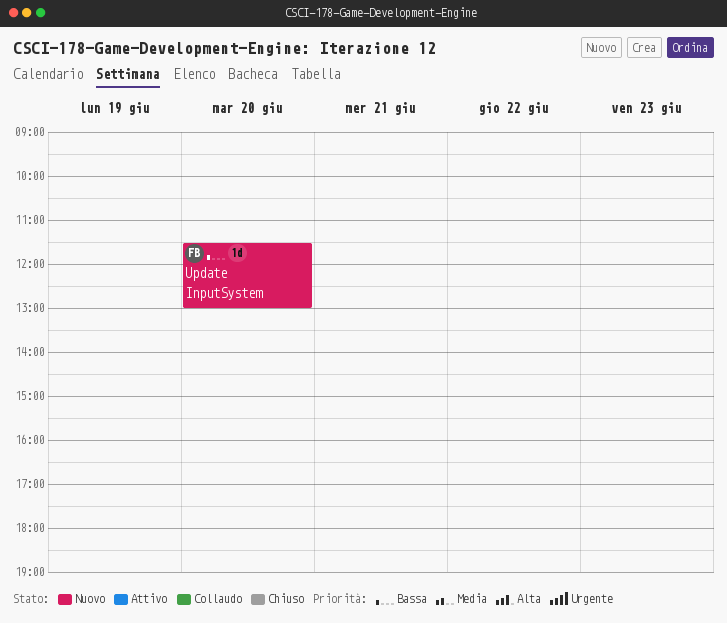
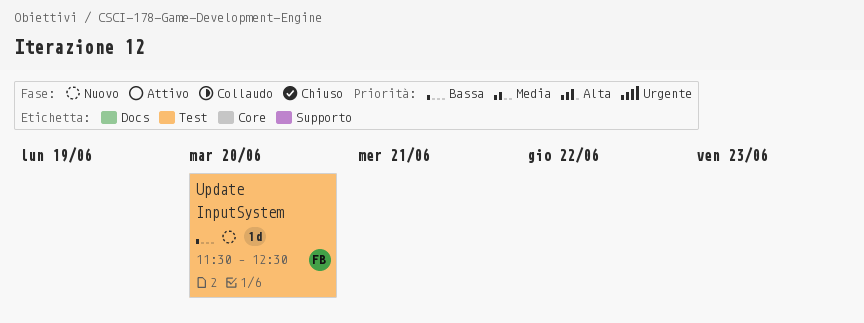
Update InputSystem, ends: 13:00 -> 12:30

